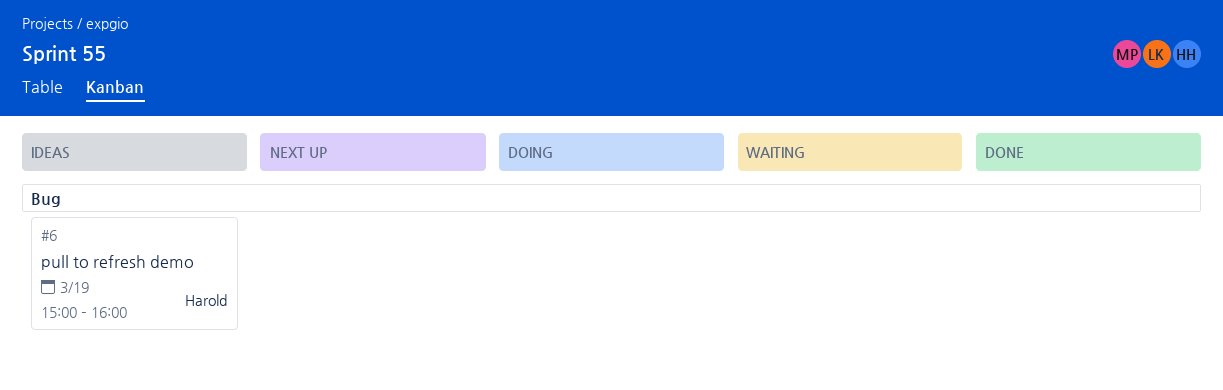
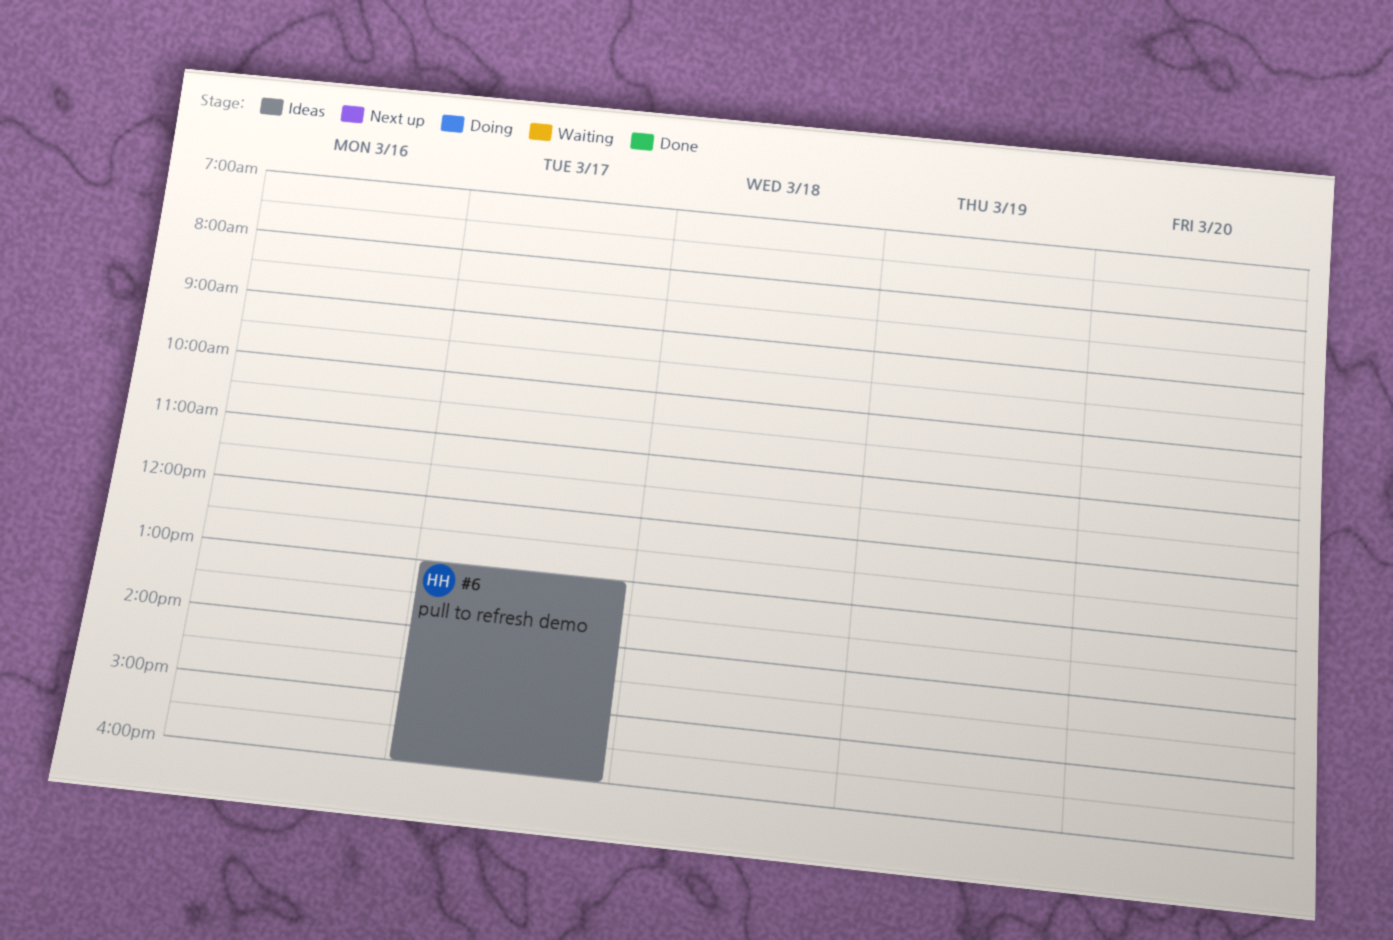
#6, day: Mar 19 -> Mar 17
#6, begins: 15:00 -> 13:00

